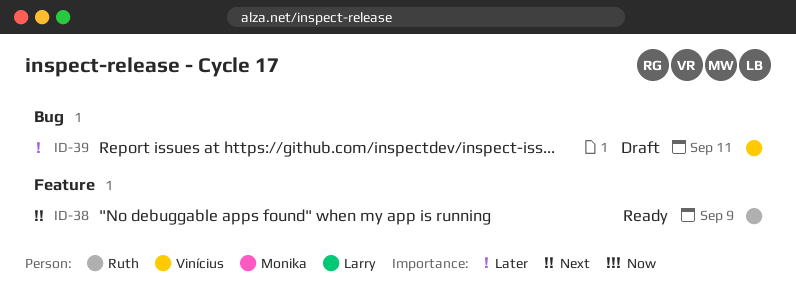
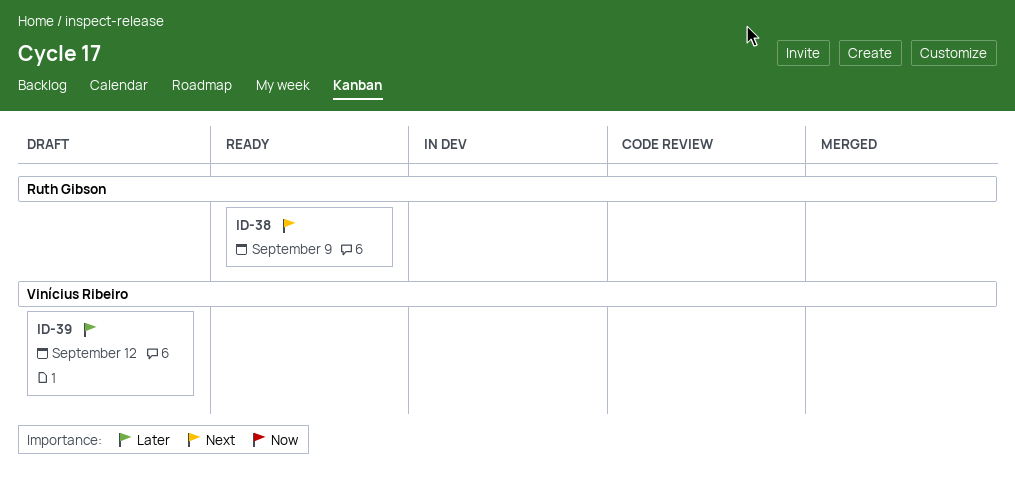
ID-39, due: Sep 11 -> Sep 12

